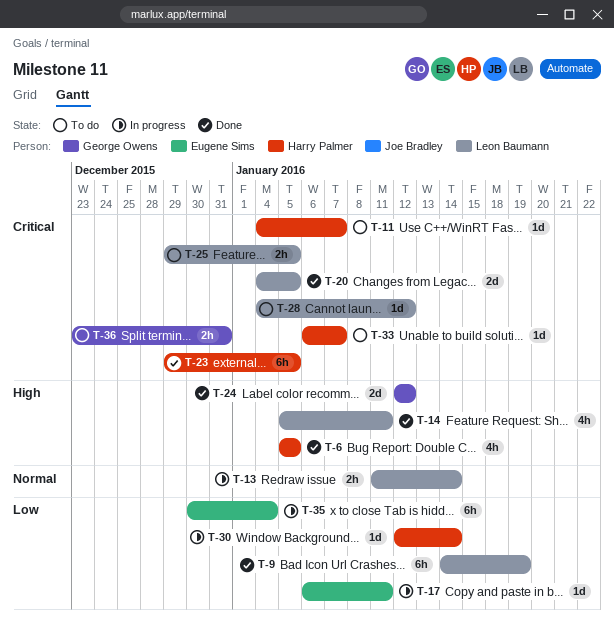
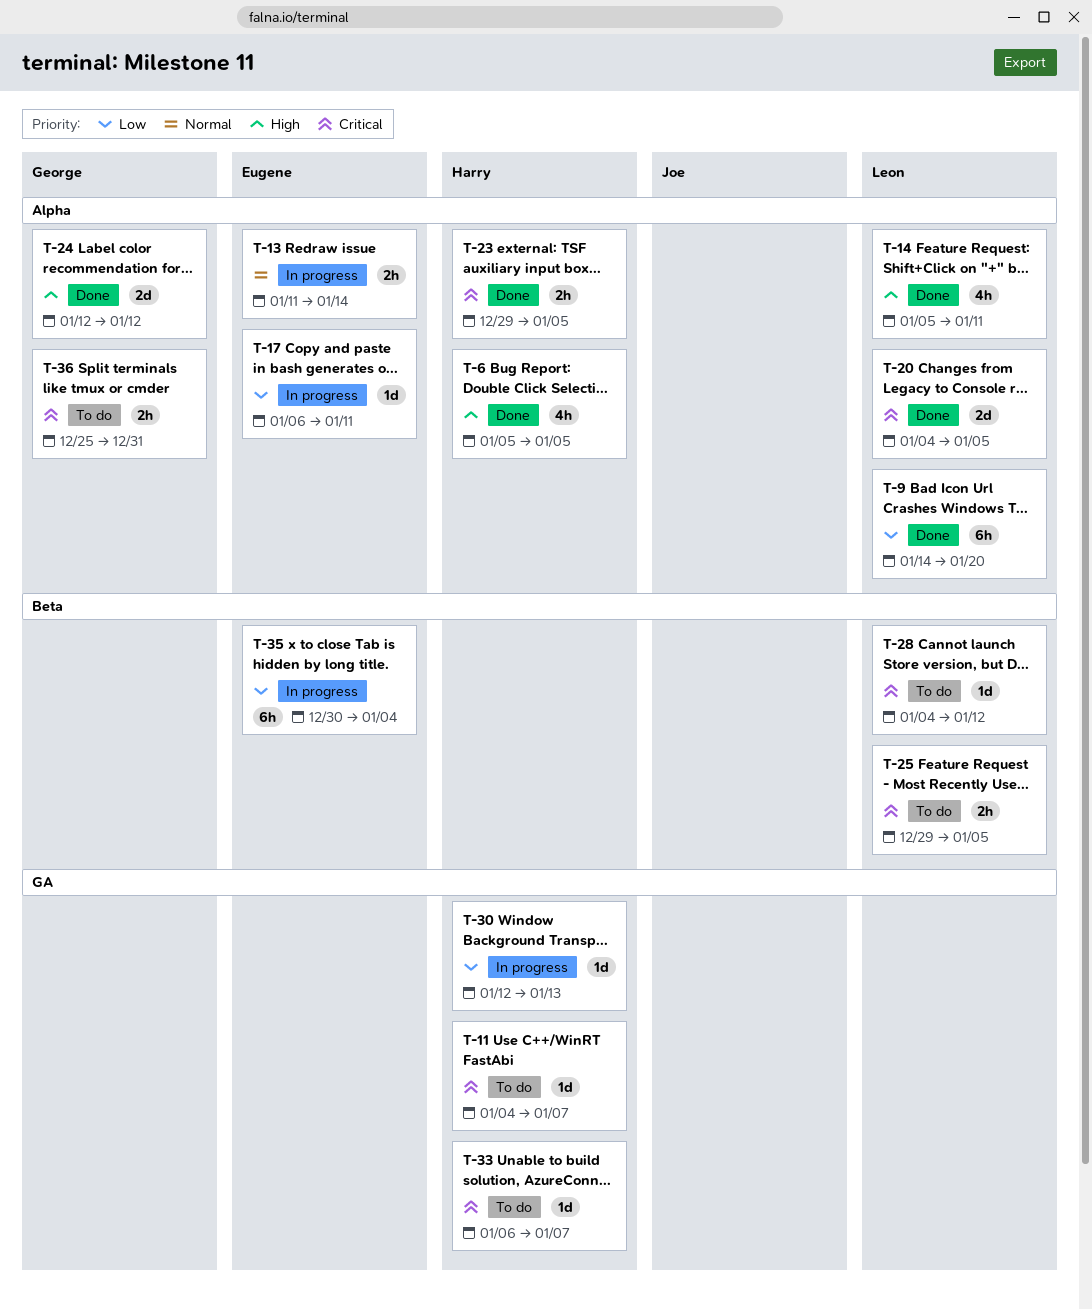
T-9, due: Jan 19 -> Jan 20
T-13, owner: Leon Baumann -> Eugene Sims
T-23, estimate: 6h -> 2h
T-30, due: Jan 14 -> Jan 13
T-36, start: Dec 23 -> Dec 25

